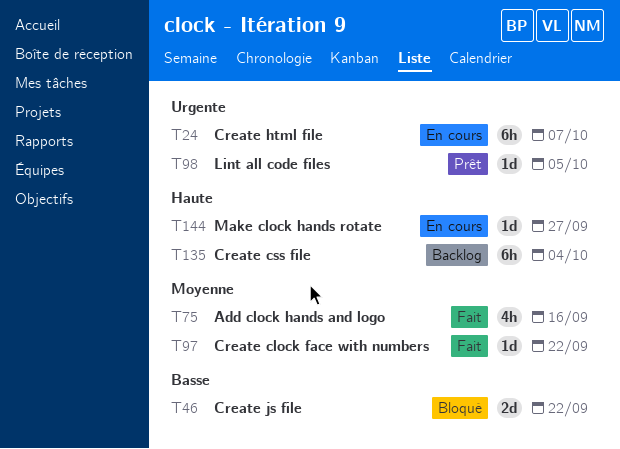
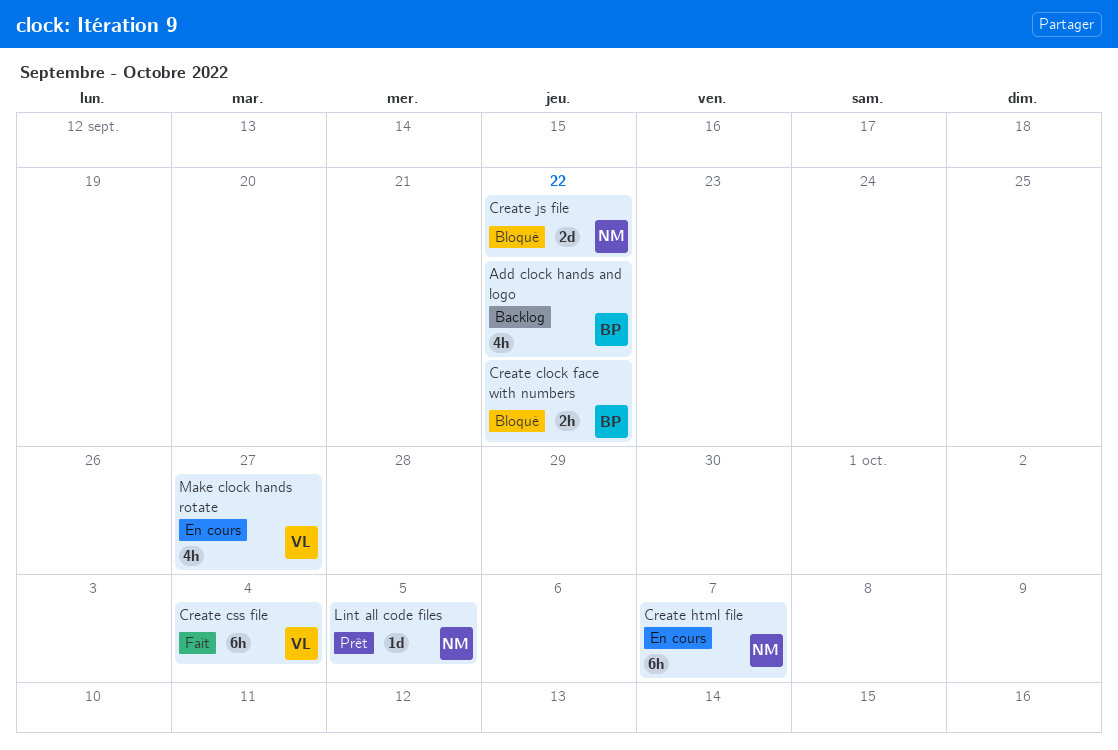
Add clock hands and logo, status: Fait -> Backlog
Add clock hands and logo, due: Sep 16 -> Sep 22
Create clock face with numbers, status: Fait -> Bloqué
Create clock face with numbers, estimate: 1d -> 2h
Create css file, status: Backlog -> Fait
Make clock hands rotate, estimate: 1d -> 4h

